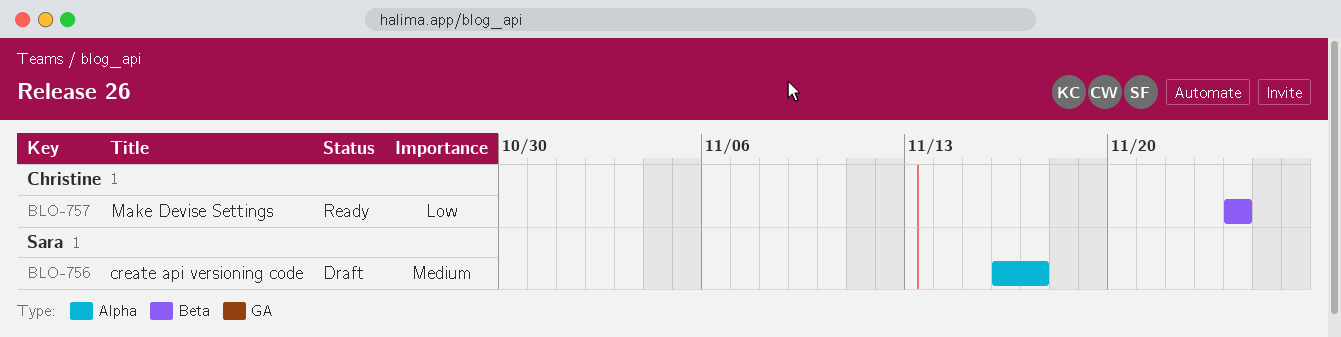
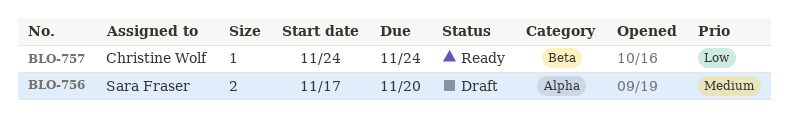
BLO-756, start: Nov 16 -> Nov 17
BLO-756, due: Nov 17 -> Nov 20

